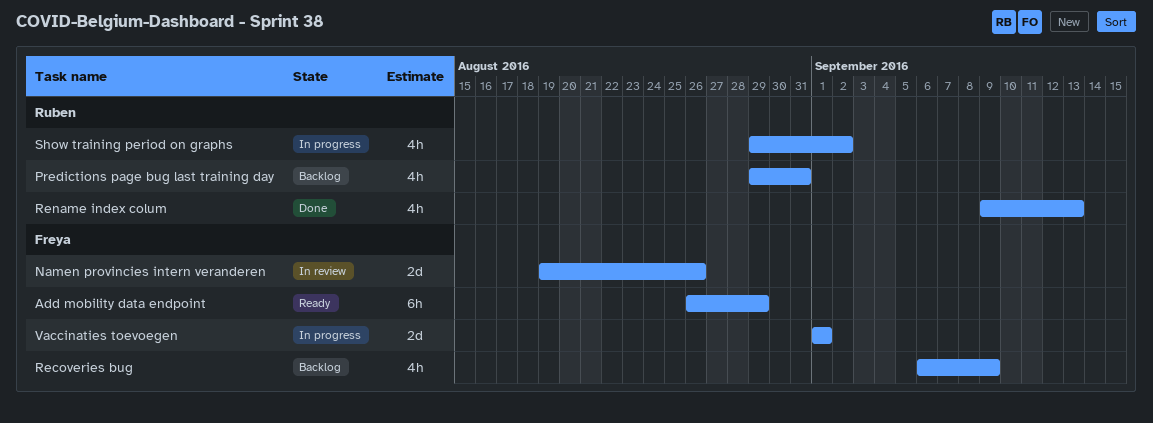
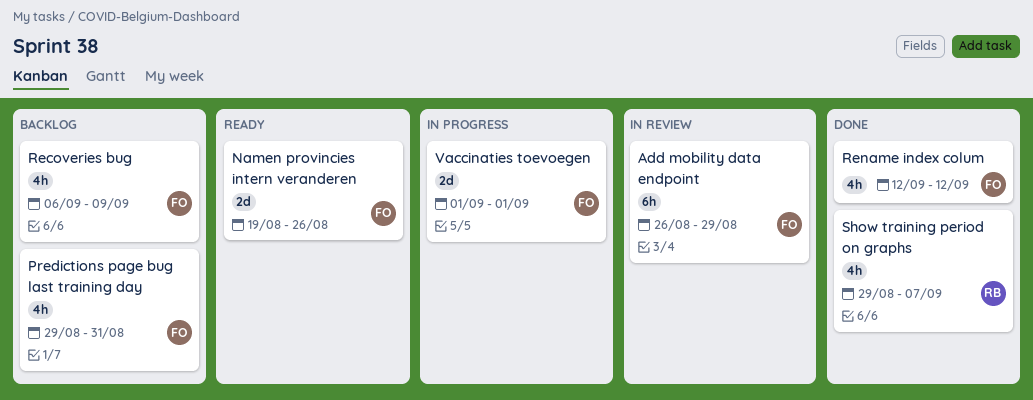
Add mobility data endpoint, status: Ready -> In review
Namen provincies intern veranderen, status: In review -> Ready
Predictions page bug last training day, owner: Ruben -> Freya
Rename index colum, owner: Ruben -> Freya
Rename index colum, start: Sep 9 -> Sep 12
Rename index colum, due: Sep 13 -> Sep 12
Show training period on graphs, status: In progress -> Done
Show training period on graphs, due: Sep 2 -> Sep 7

